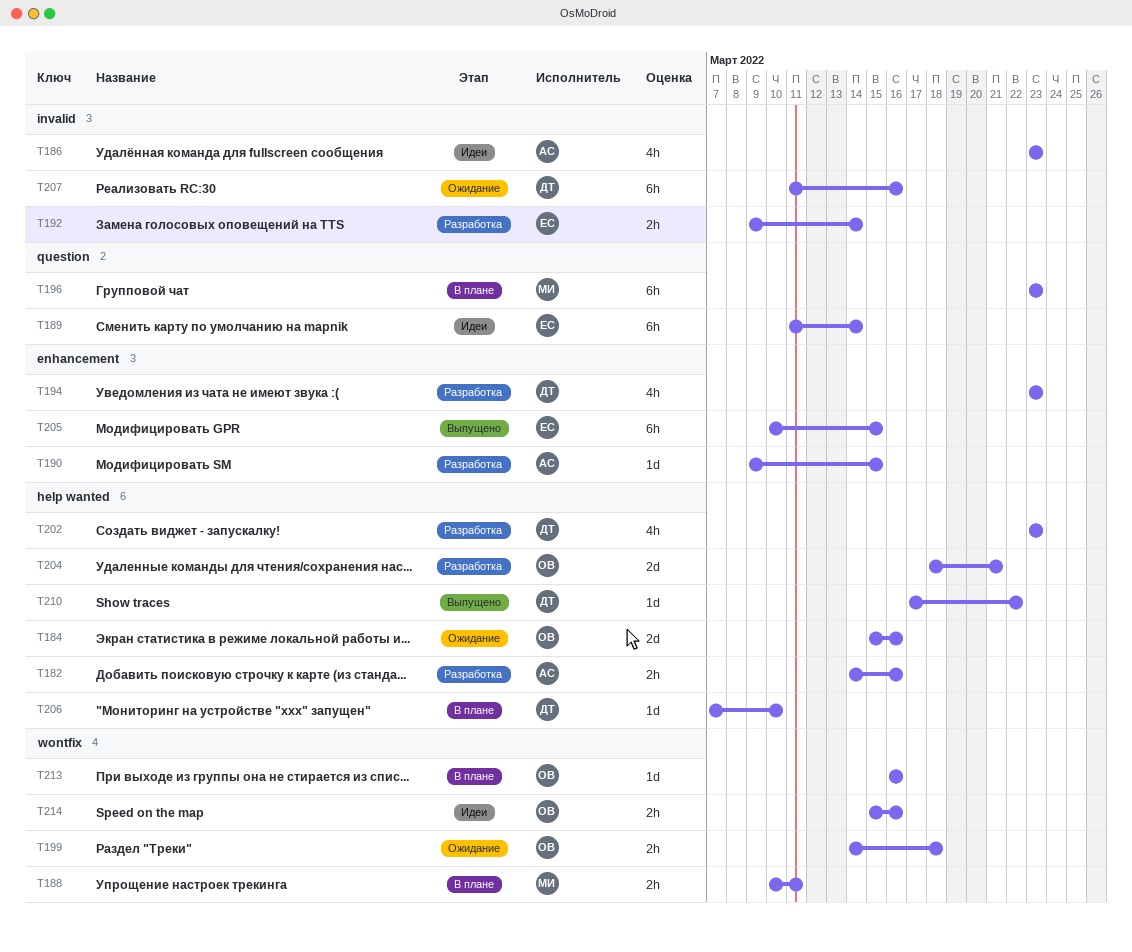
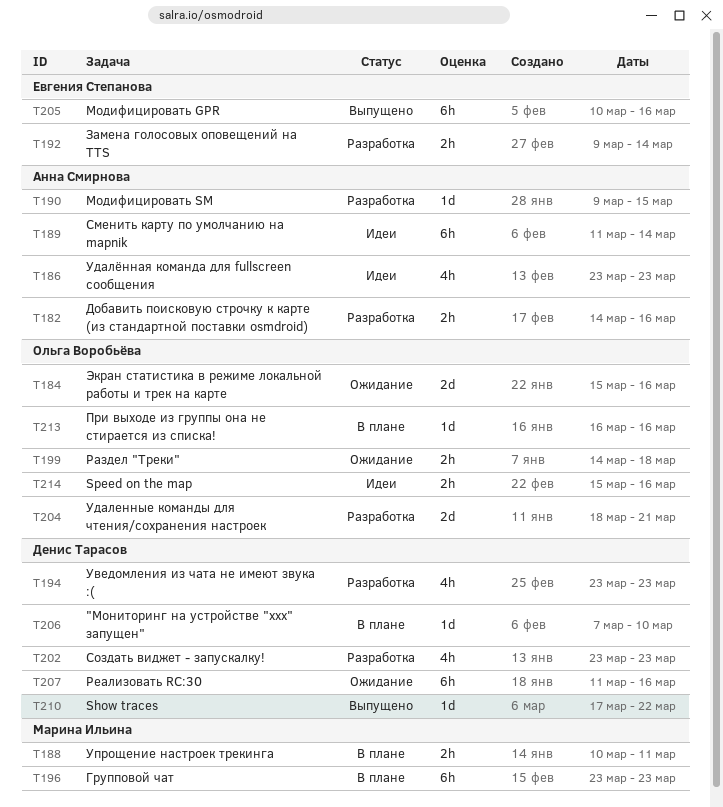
T189, owner: Евгения Степанова -> Анна Смирнова
T205, due: Mar 15 -> Mar 16

